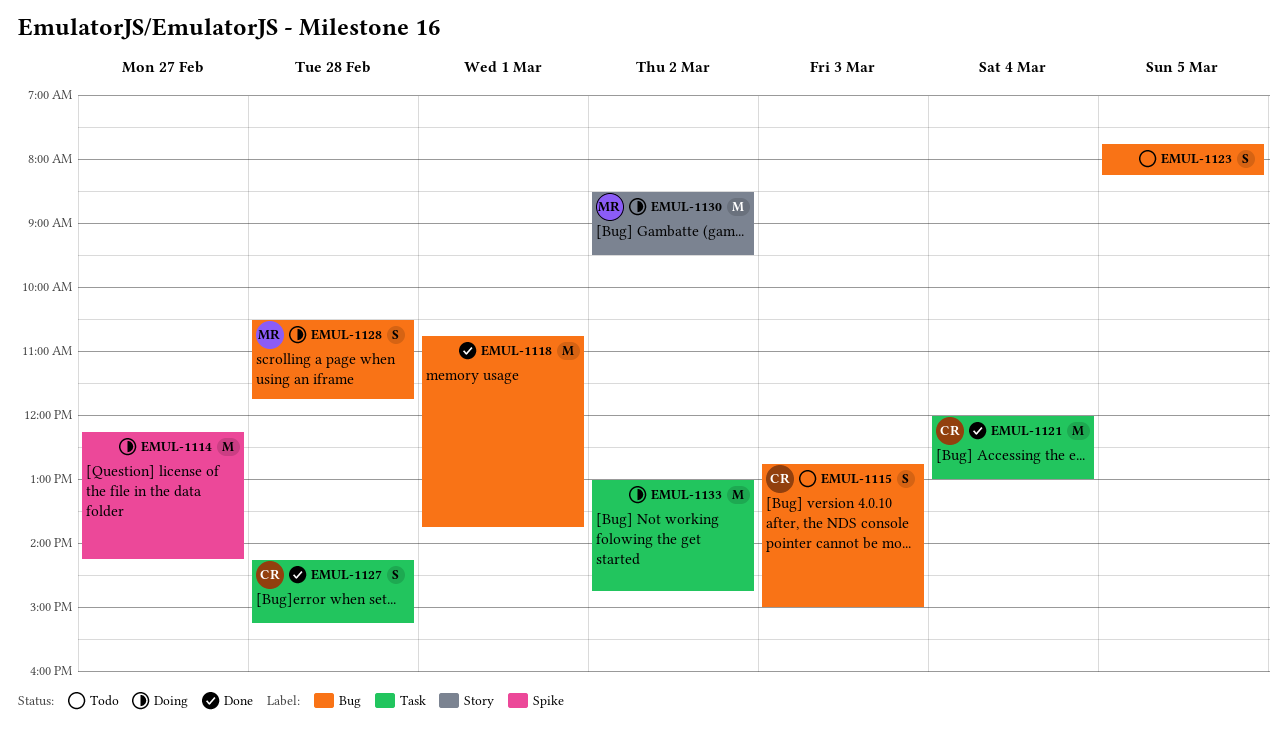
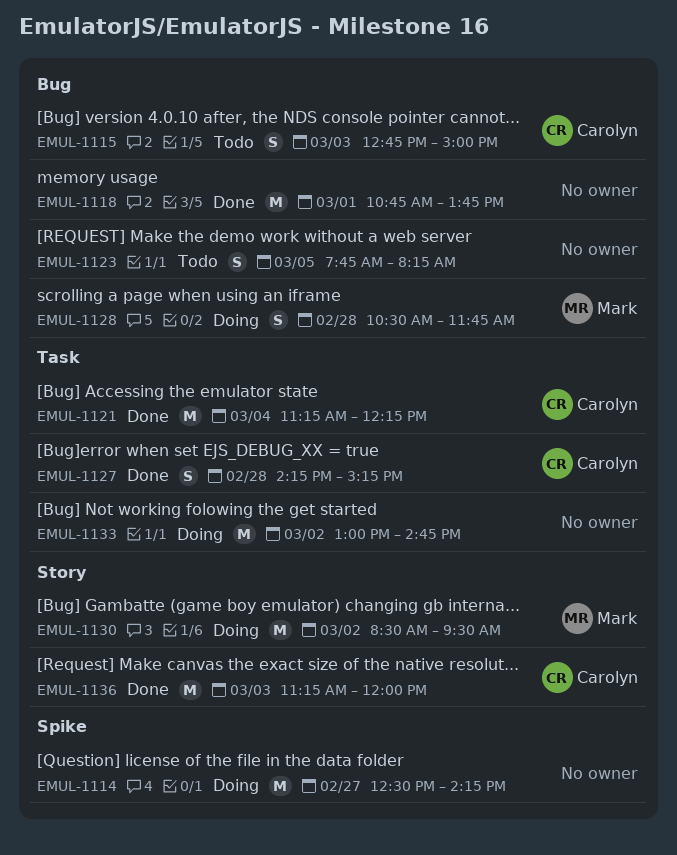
EMUL-1114, begins: 12:15 -> 12:30
EMUL-1121, begins: 12:00 -> 11:15
EMUL-1121, ends: 13:00 -> 12:15
EMUL-1136: none -> present

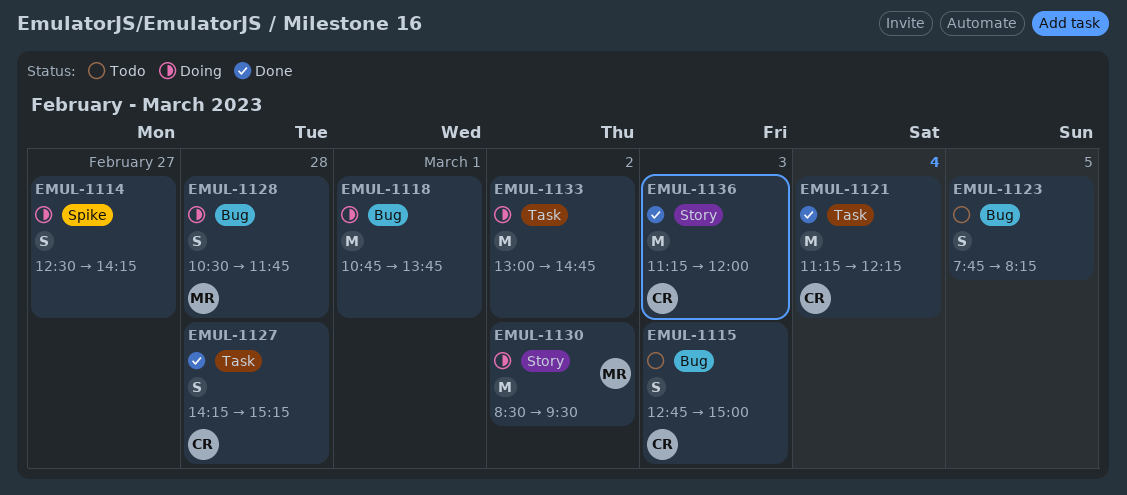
EMUL-1114, estimate: M -> S
EMUL-1118, status: Done -> Doing

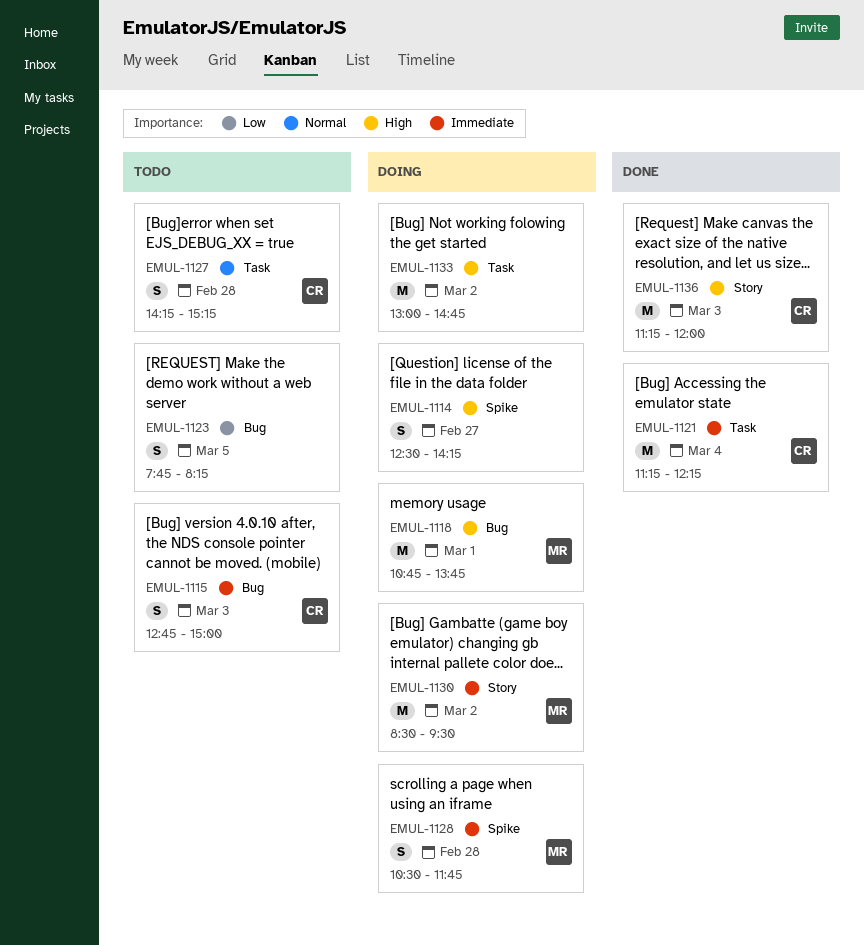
EMUL-1118, owner: none -> MR
EMUL-1127, status: Done -> Todo
EMUL-1128, label: Bug -> Spike

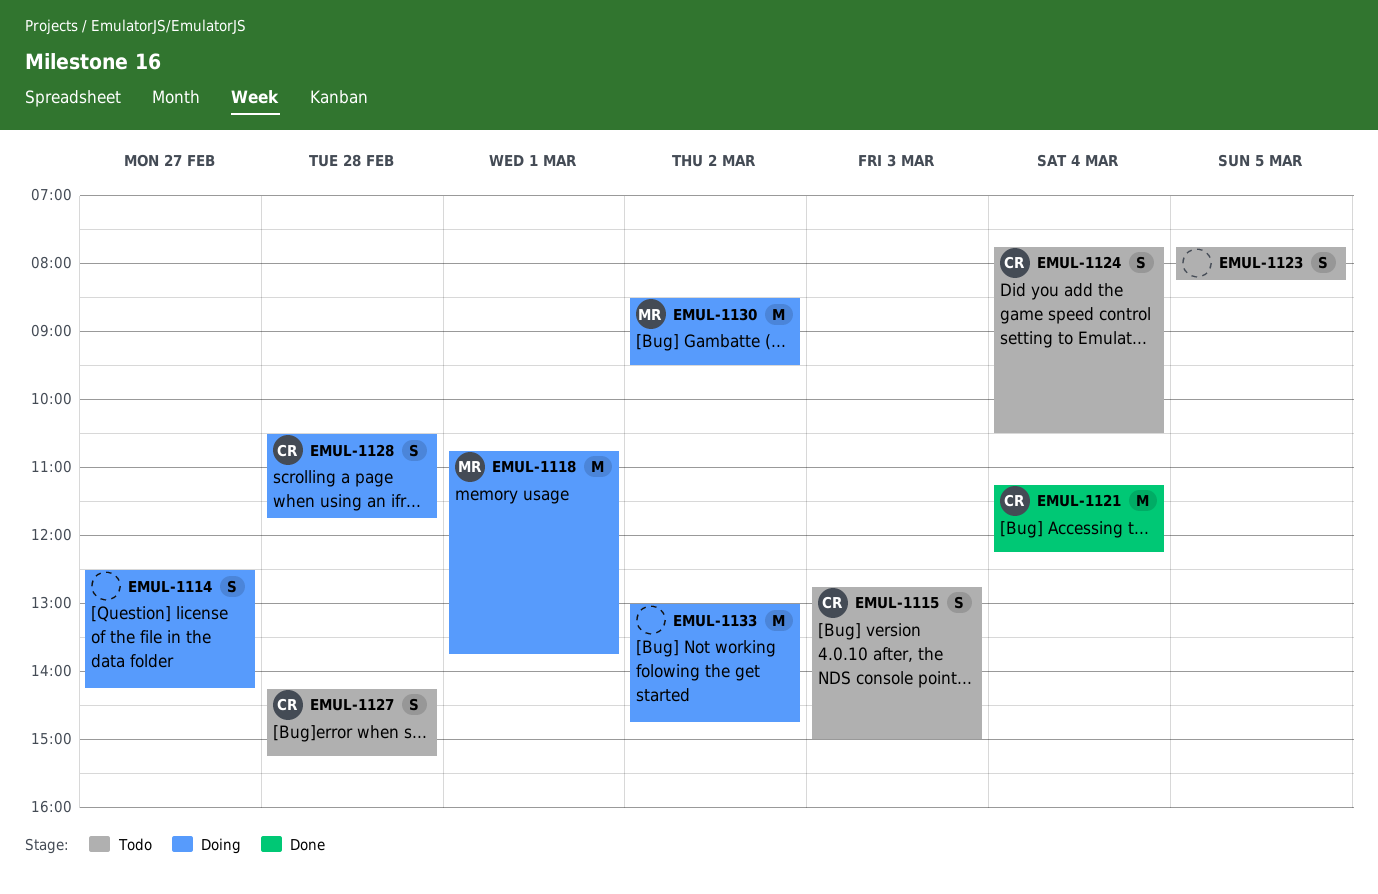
EMUL-1124: none -> present
EMUL-1128, owner: MR -> CR
EMUL-1136: present -> none

